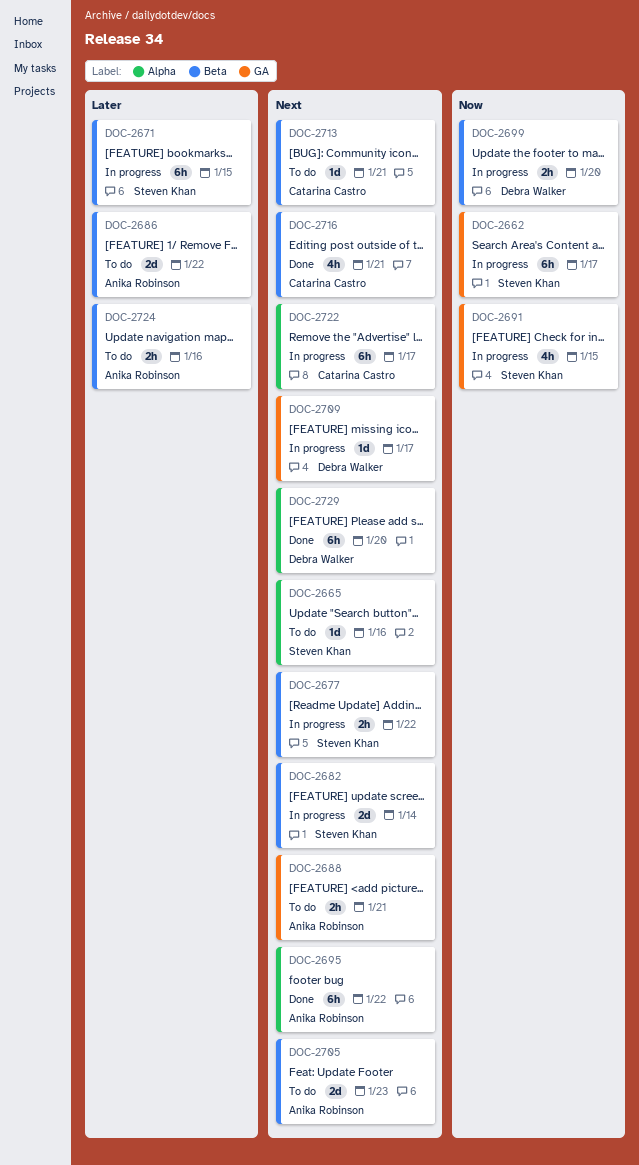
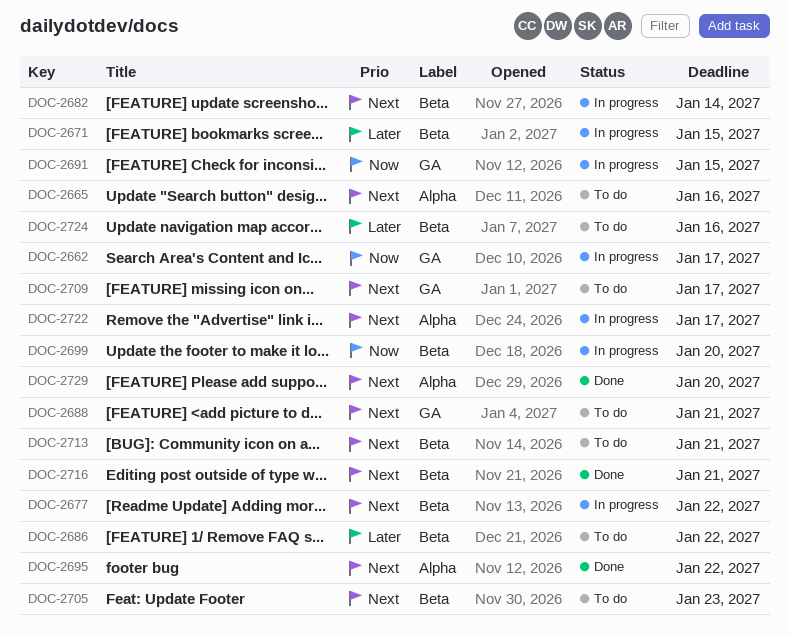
DOC-2709, status: In progress -> To do

